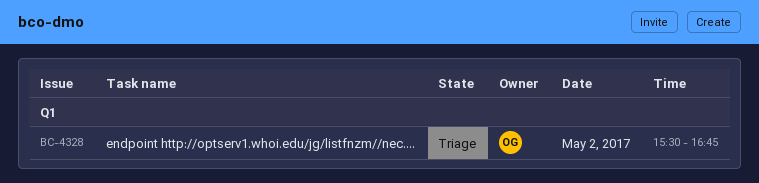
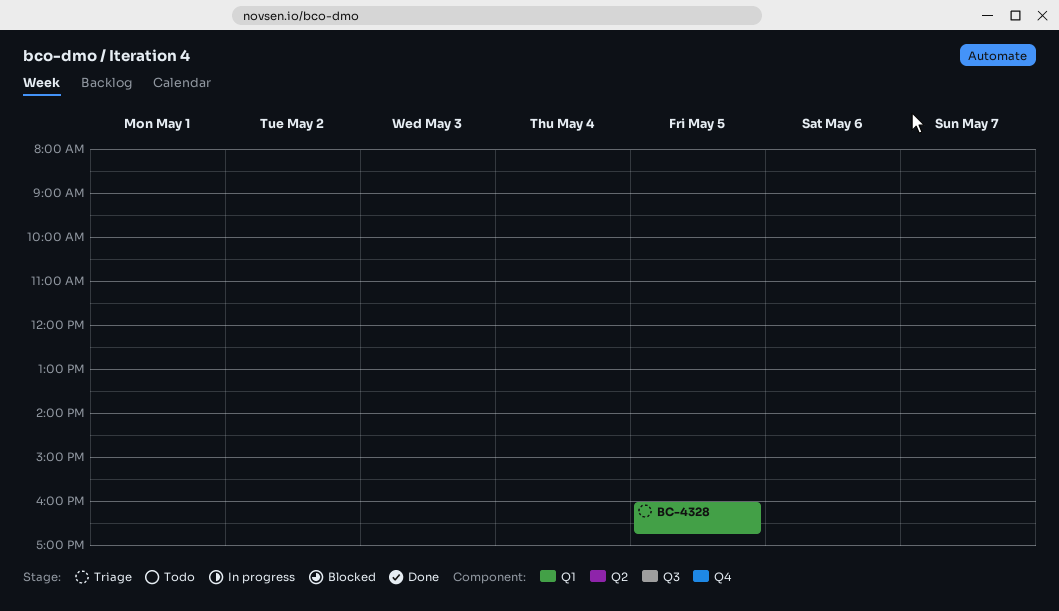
BC-4328, day: May 2 -> May 5
BC-4328, begins: 15:30 -> 16:00

